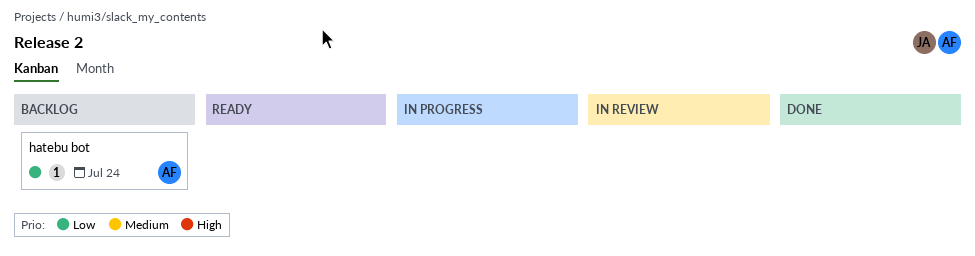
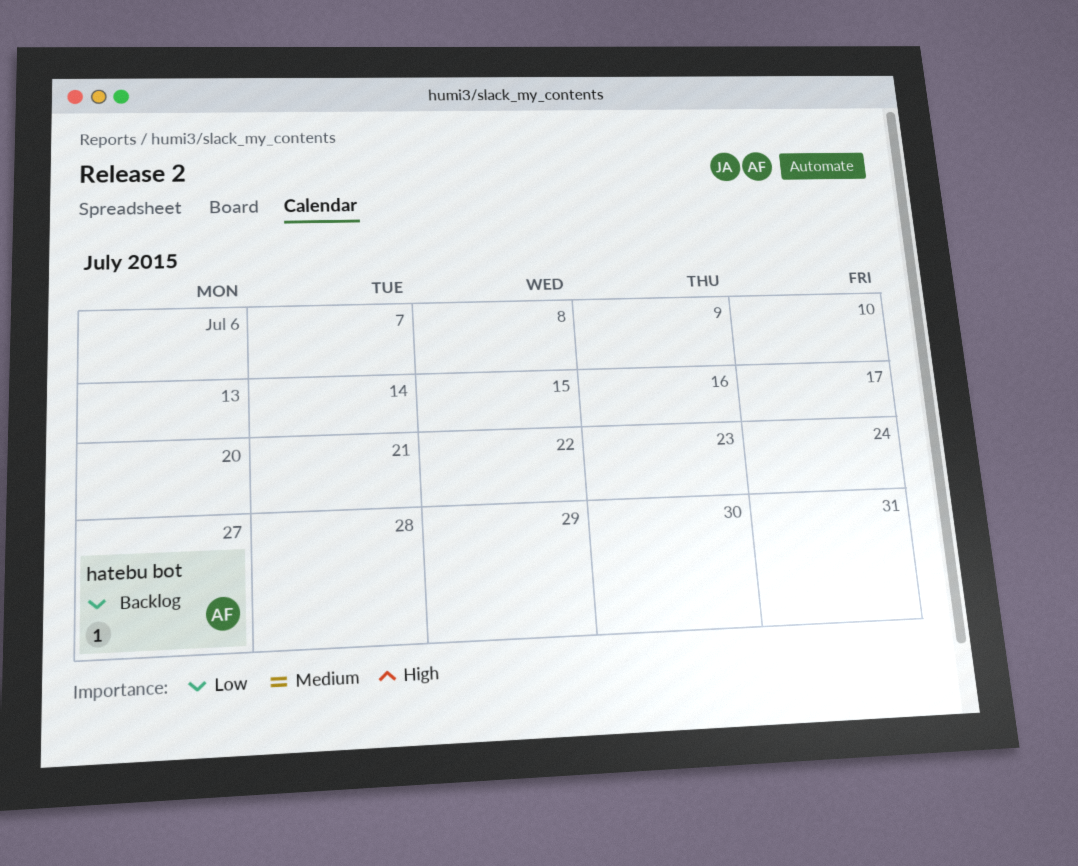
hatebu bot, due: Jul 24 -> Jul 27

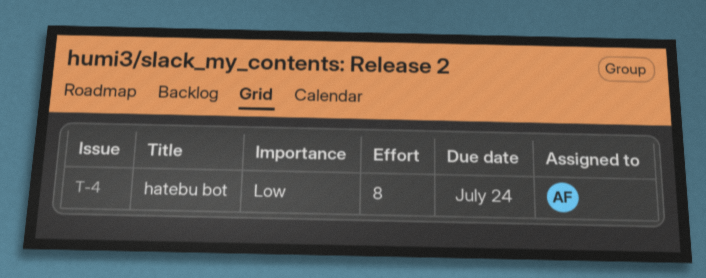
hatebu bot, estimate: 1 -> 8
hatebu bot, due: Jul 27 -> Jul 24

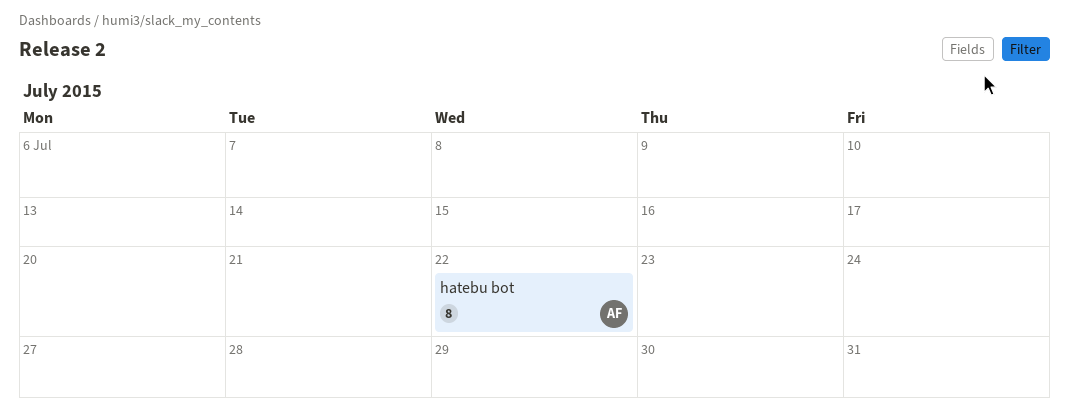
hatebu bot, due: Jul 24 -> Jul 22

